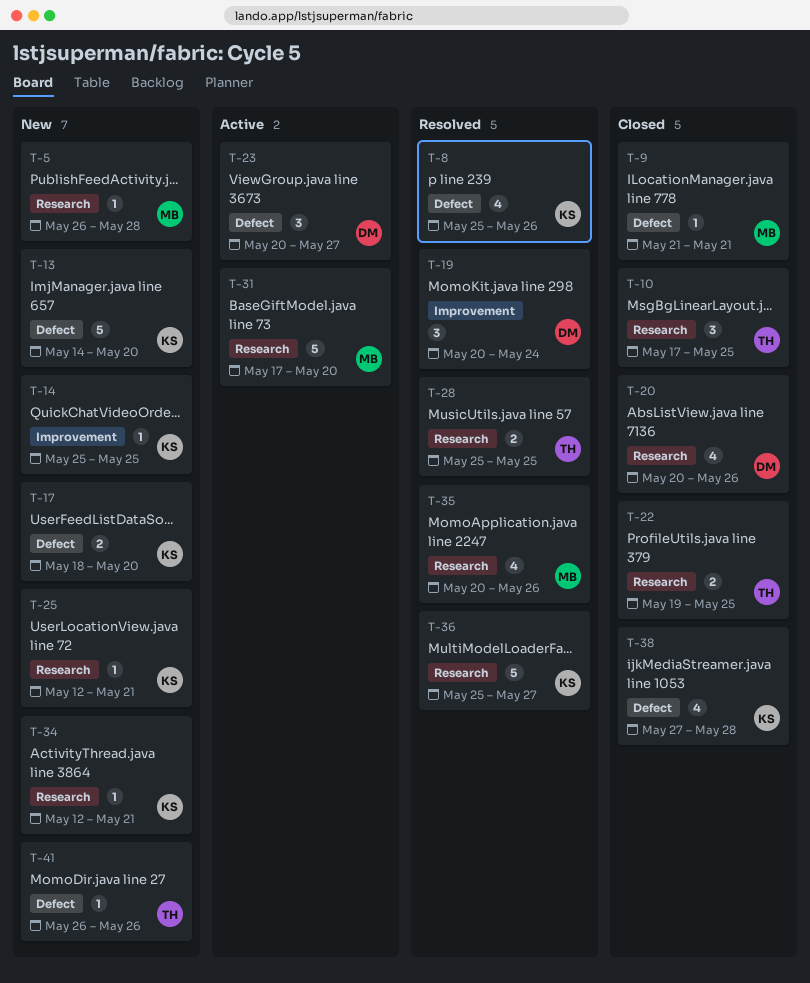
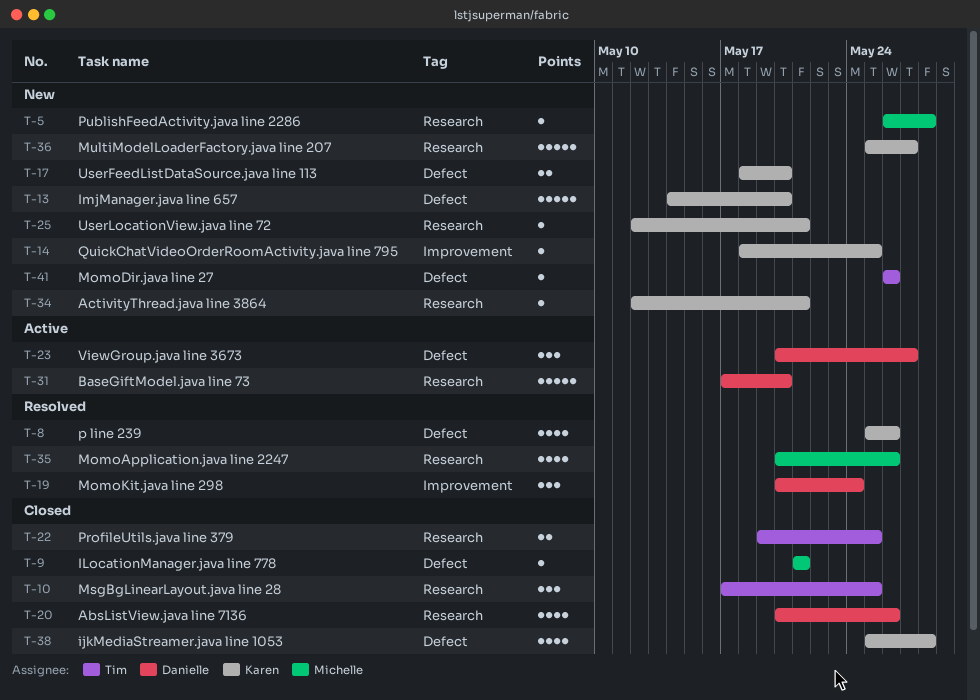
T-14, start: May 25 -> May 18
T-28: present -> none
T-31, owner: Michelle -> Danielle
T-36, status: Resolved -> New
T-38, start: May 27 -> May 25

